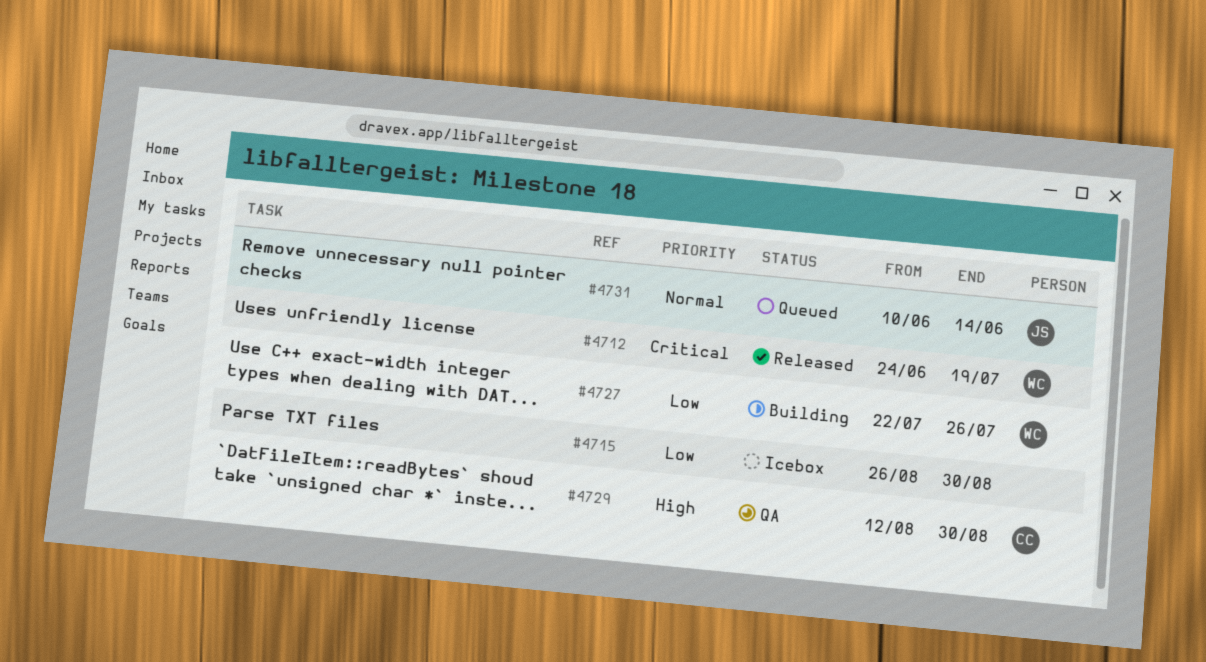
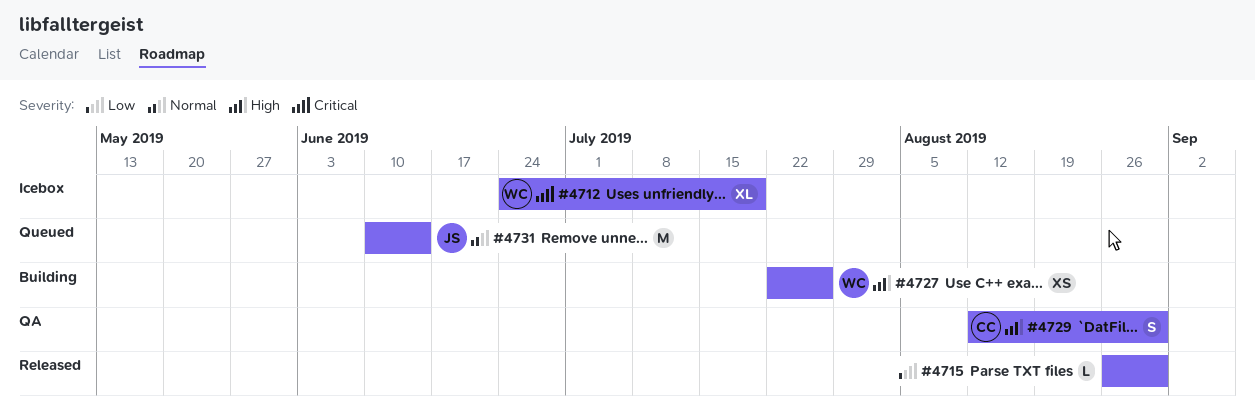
#4712, status: Released -> Icebox
#4715, status: Icebox -> Released
#4727, priority: Low -> High

